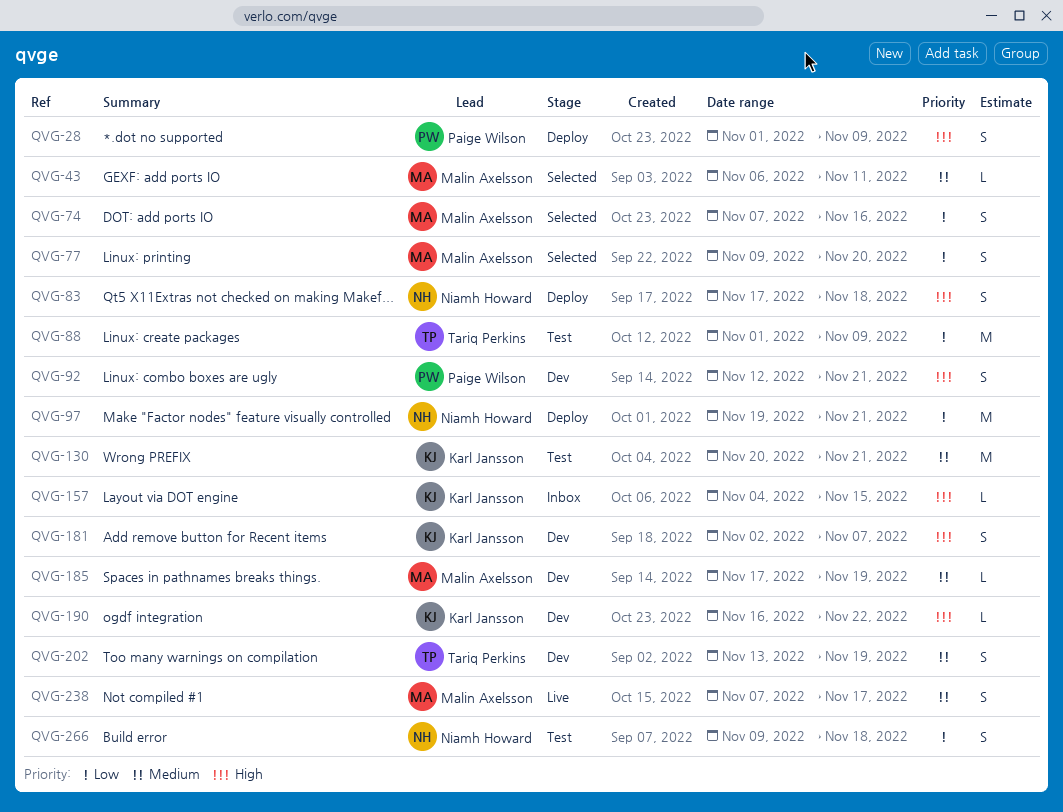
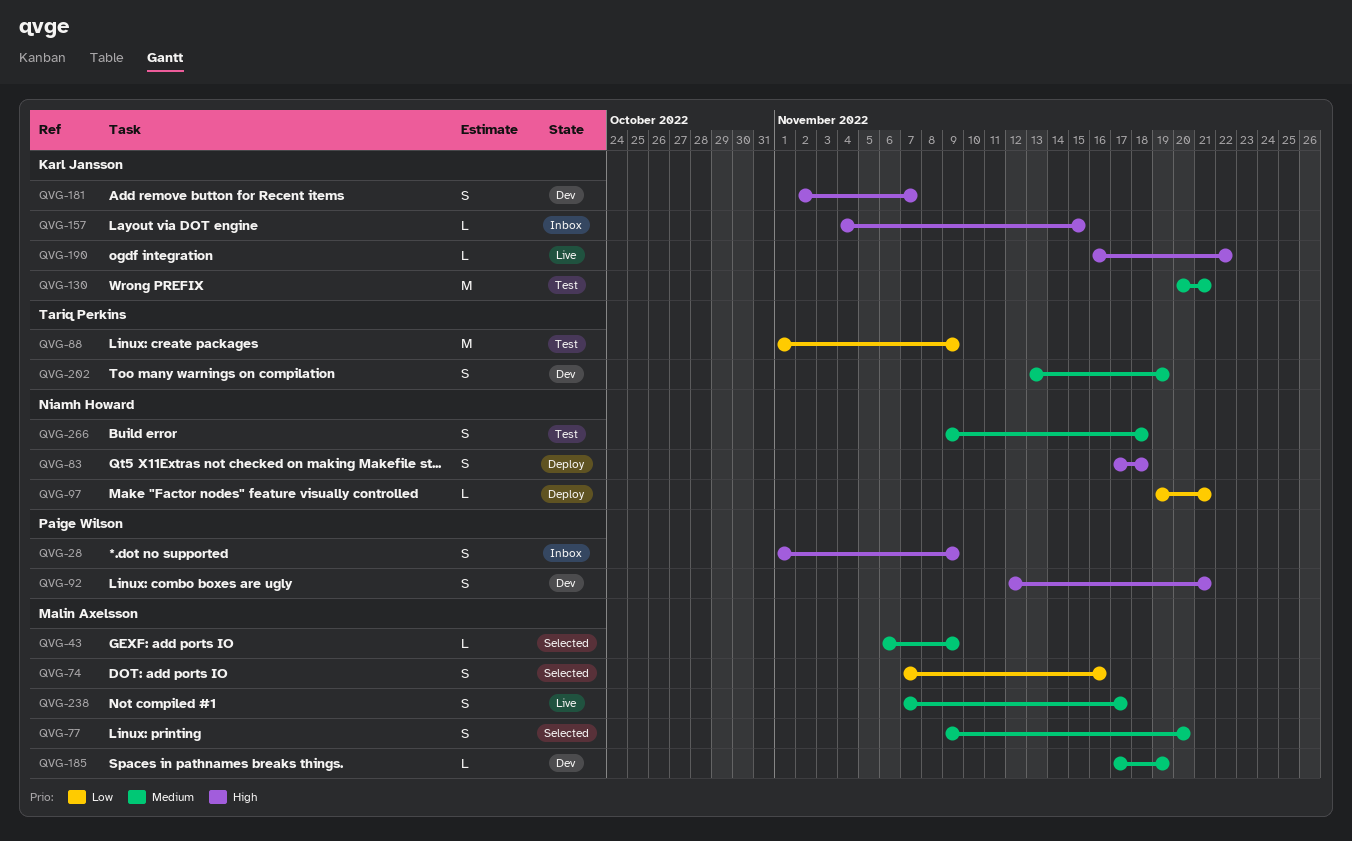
QVG-28, status: Deploy -> Inbox
QVG-43, due: Nov 11 -> Nov 9
QVG-77, priority: Low -> Medium
QVG-97, estimate: M -> L
QVG-190, status: Dev -> Live
QVG-266, priority: Low -> Medium

